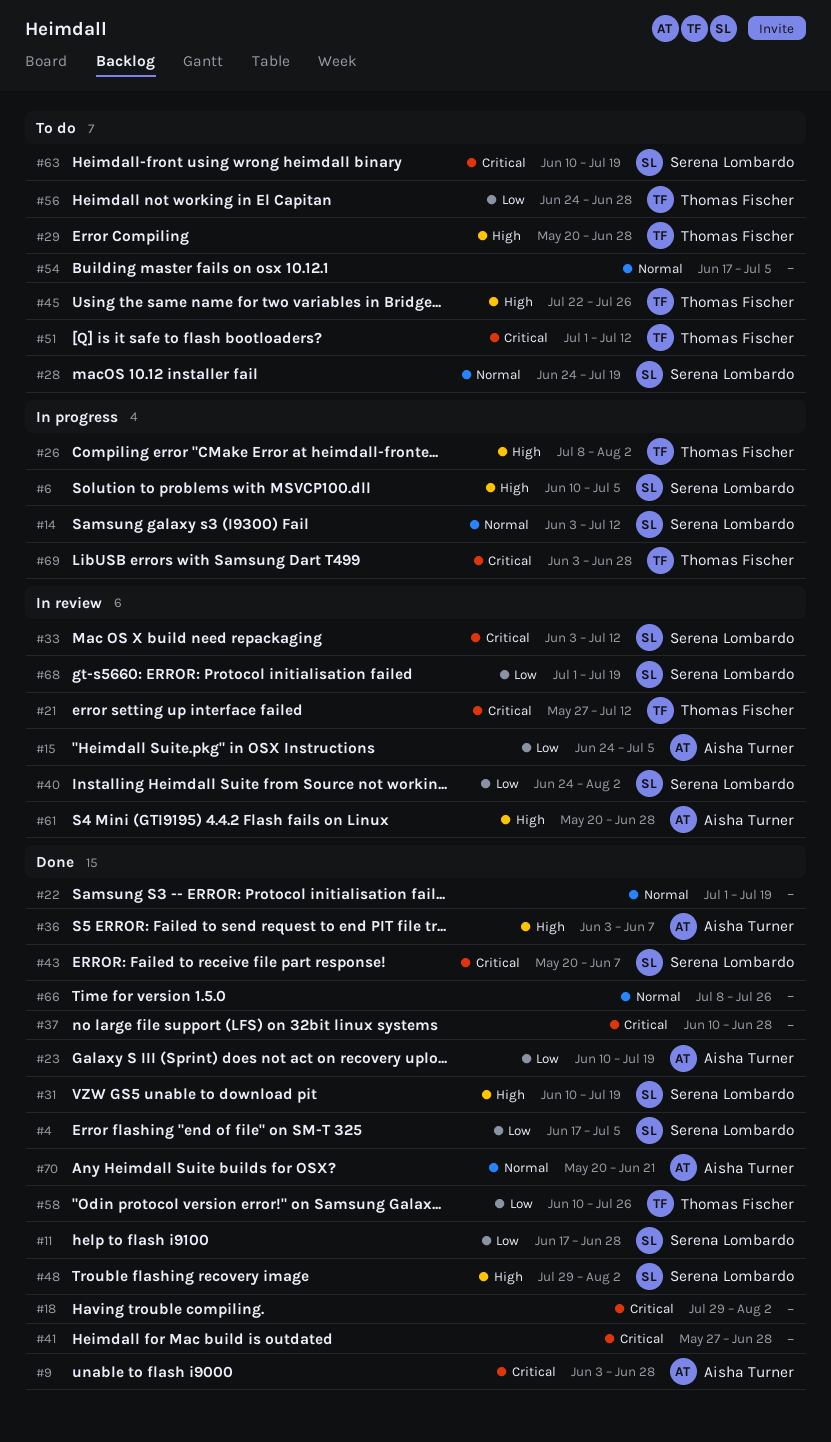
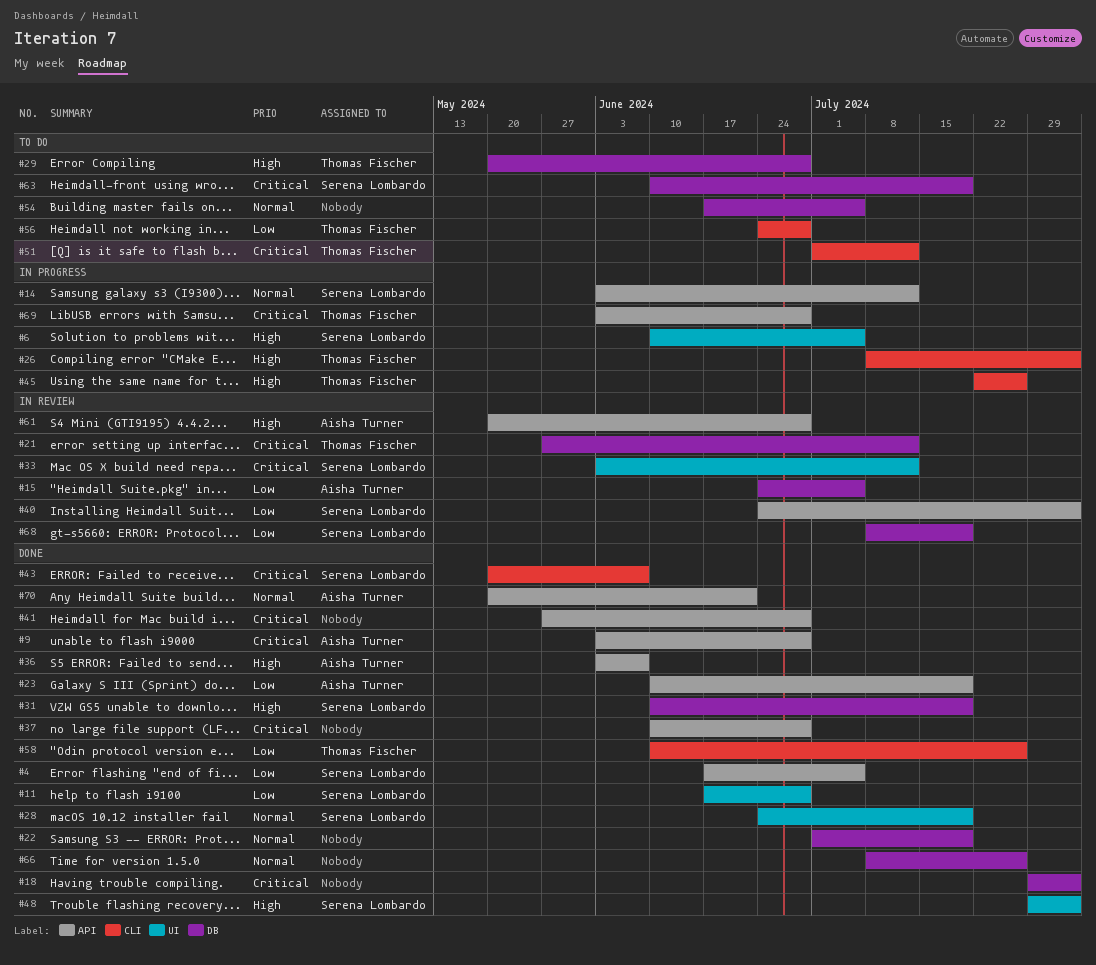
#28, status: To do -> Done
#45, status: To do -> In progress
#68, start: Jul 1 -> Jul 8

